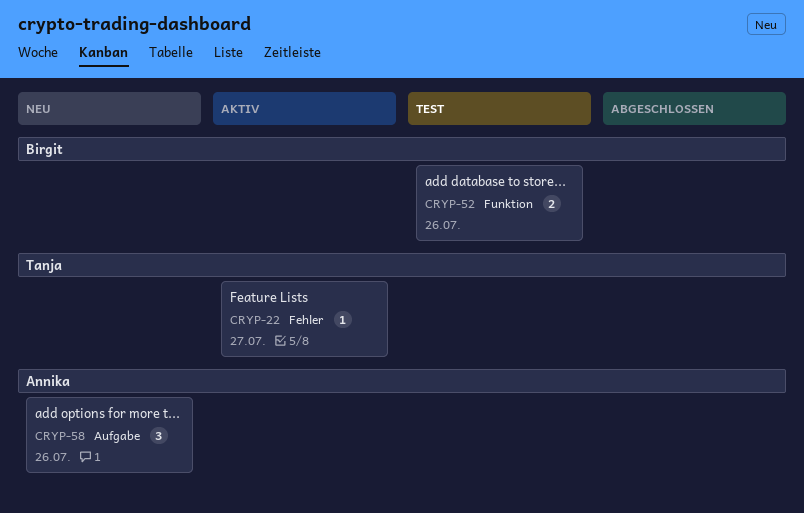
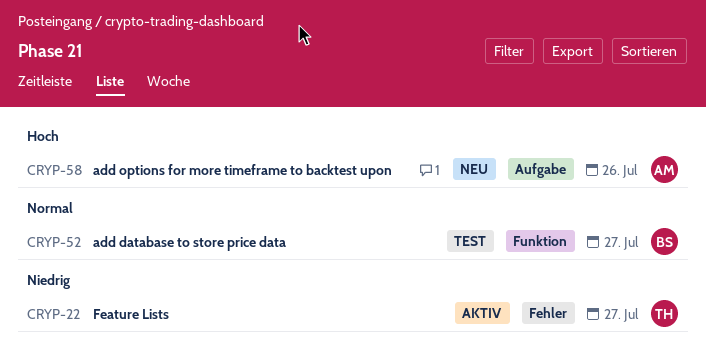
CRYP-52, due: Jul 26 -> Jul 27

